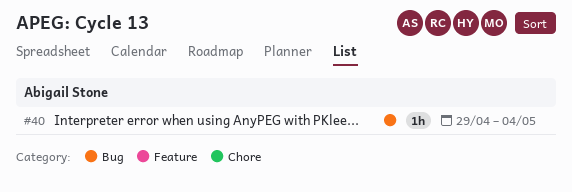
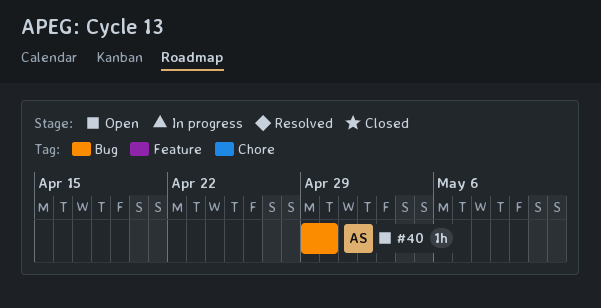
#40, due: May 4 -> Apr 30

